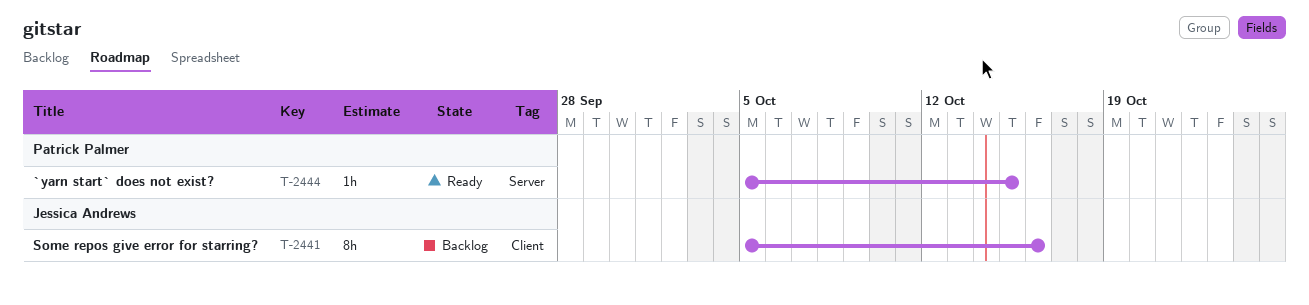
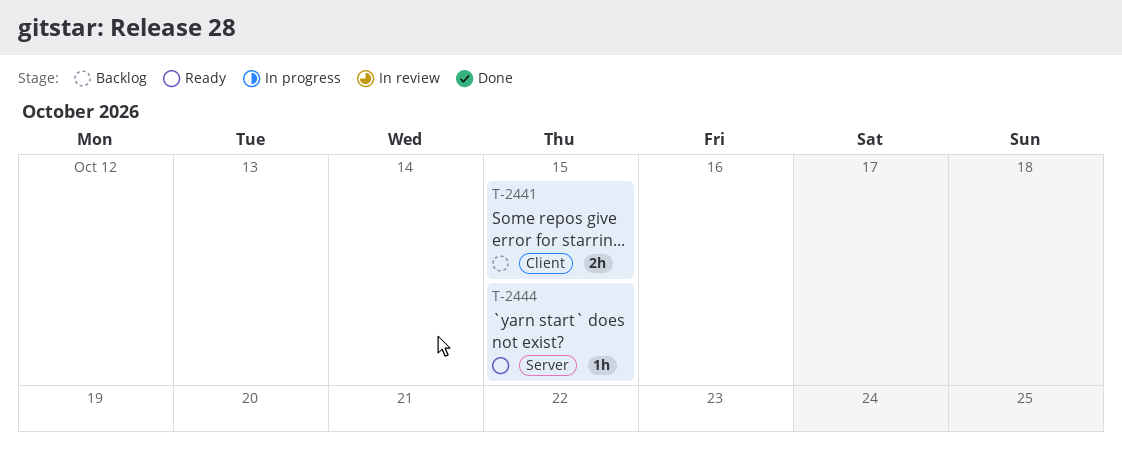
T-2441, estimate: 8h -> 2h
T-2441, due: Oct 16 -> Oct 15

